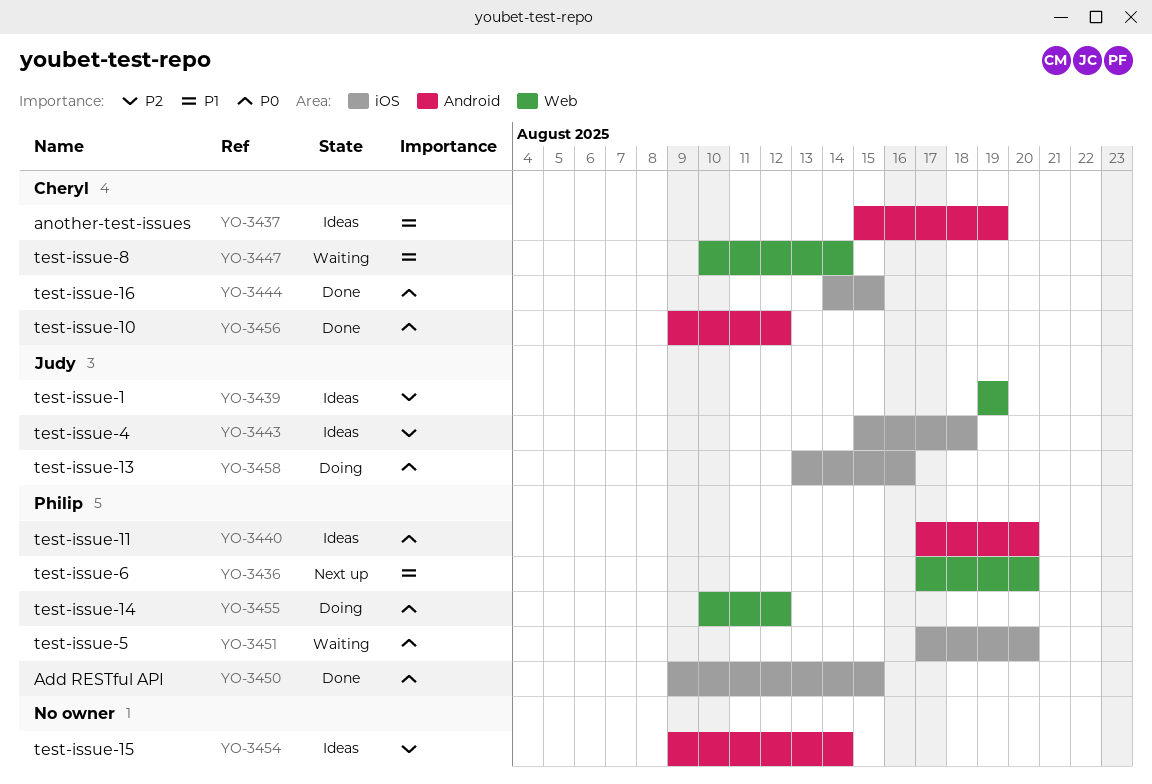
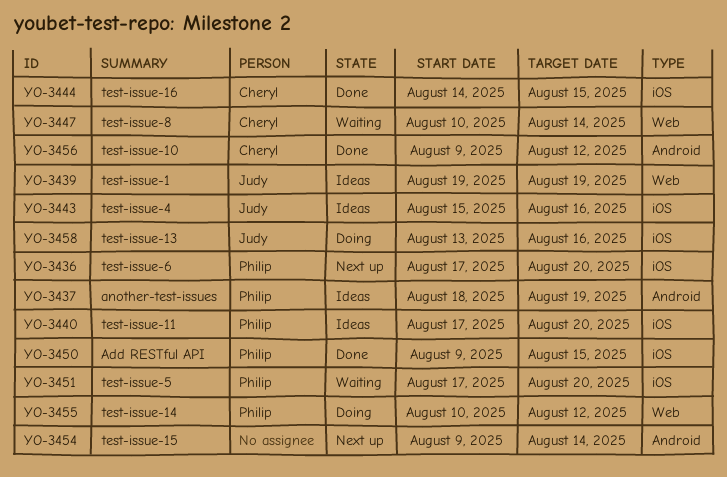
YO-3436, label: Web -> iOS
YO-3437, owner: Cheryl -> Philip
YO-3437, start: Aug 15 -> Aug 18
YO-3440, label: Android -> iOS
YO-3443, due: Aug 18 -> Aug 16
YO-3454, status: Ideas -> Next up

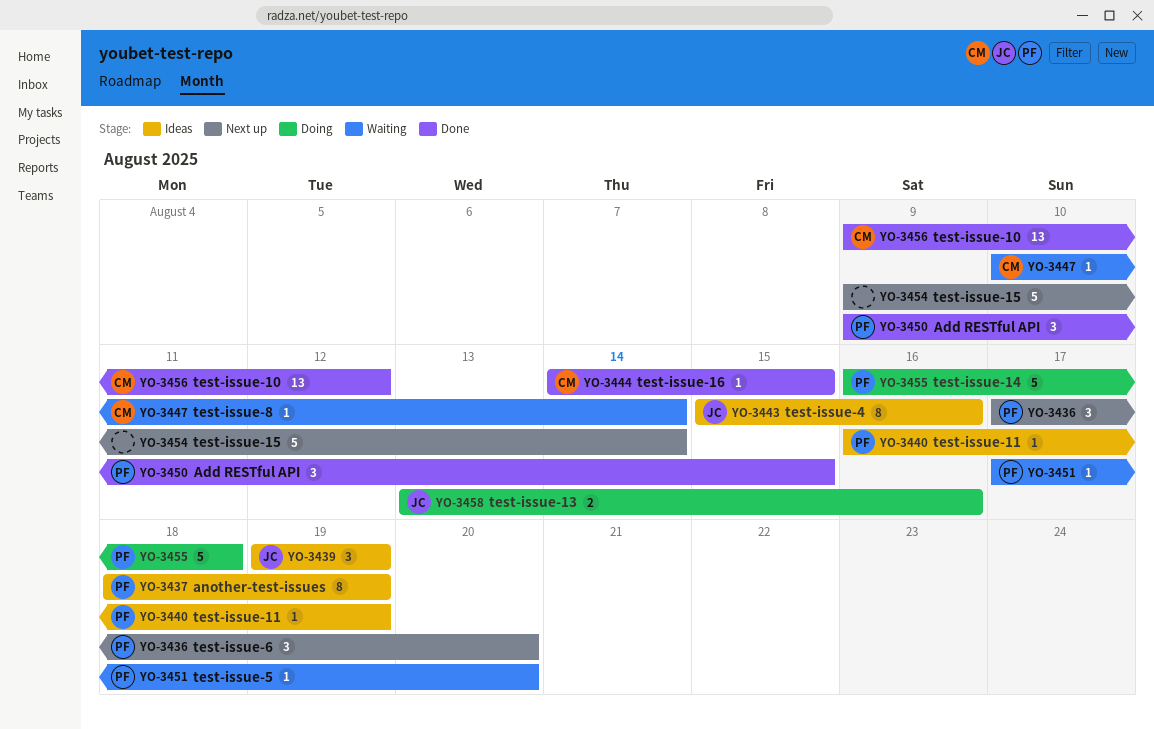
YO-3440, start: Aug 17 -> Aug 16
YO-3440, due: Aug 20 -> Aug 19
YO-3455, start: Aug 10 -> Aug 16
YO-3455, due: Aug 12 -> Aug 18

